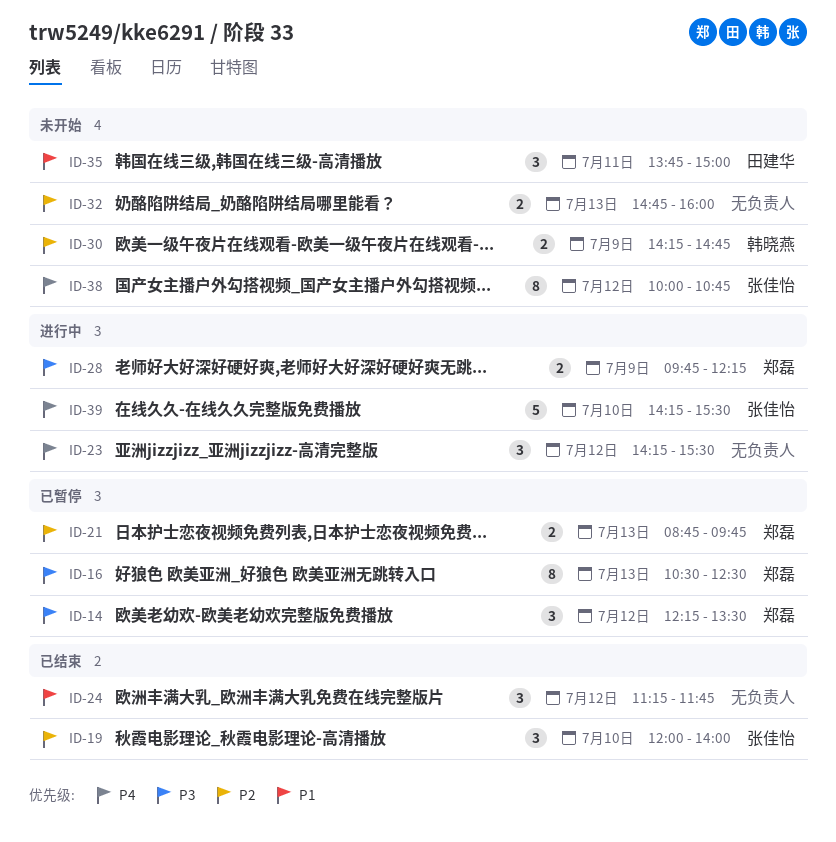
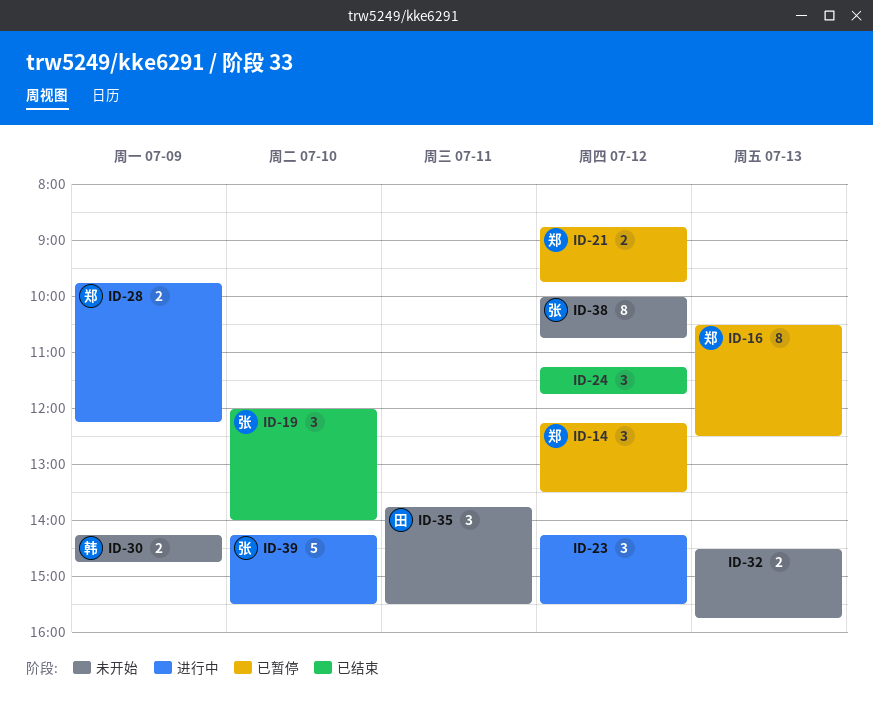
ID-21, day: Jul 13 -> Jul 12
ID-32, begins: 14:45 -> 14:30
ID-32, ends: 16:00 -> 15:45
ID-35, ends: 15:00 -> 15:30

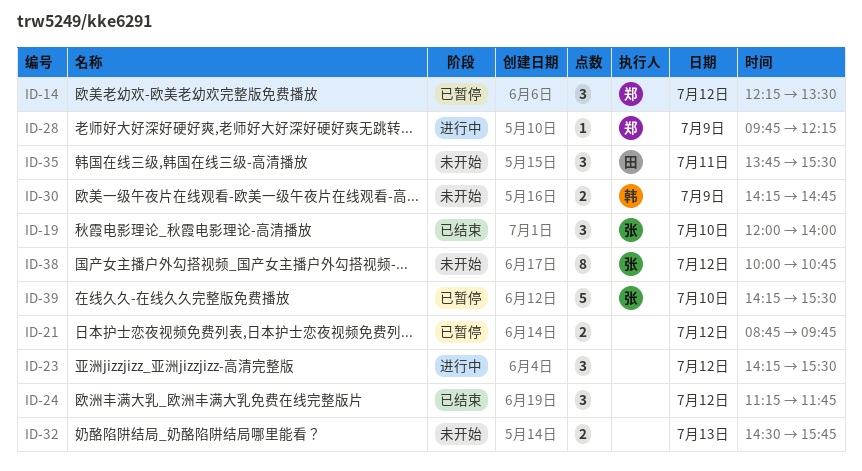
ID-16: present -> none
ID-21, owner: 郑 -> none
ID-28, estimate: 2 -> 1
ID-39, status: 进行中 -> 已暂停

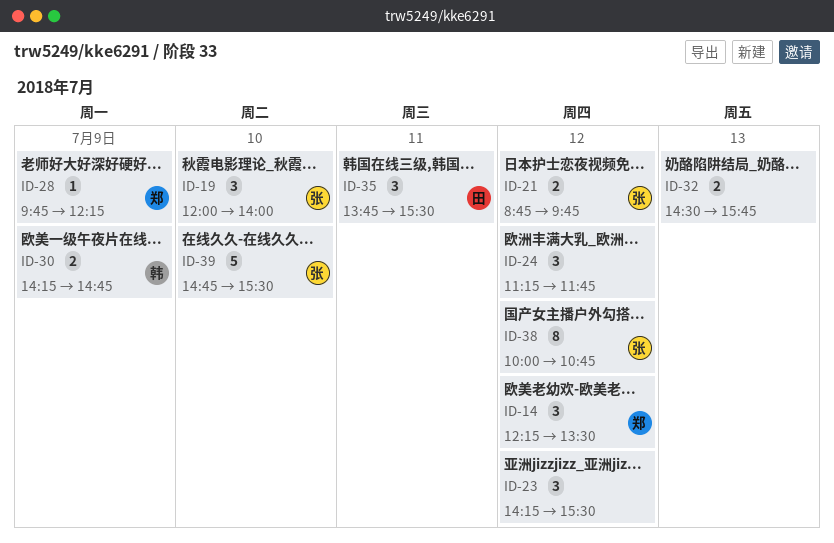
ID-21, owner: none -> 张
ID-39, begins: 14:15 -> 14:45

